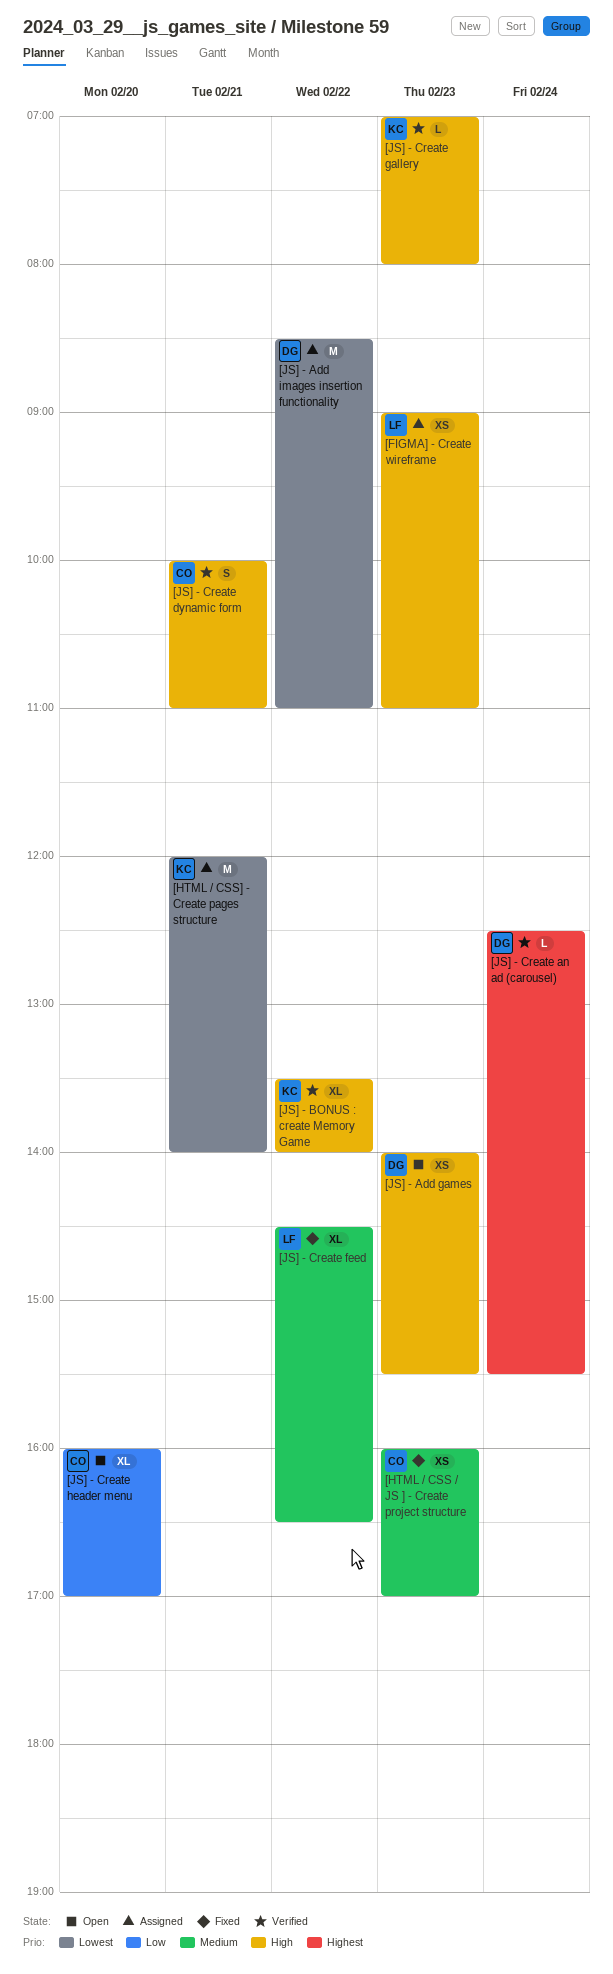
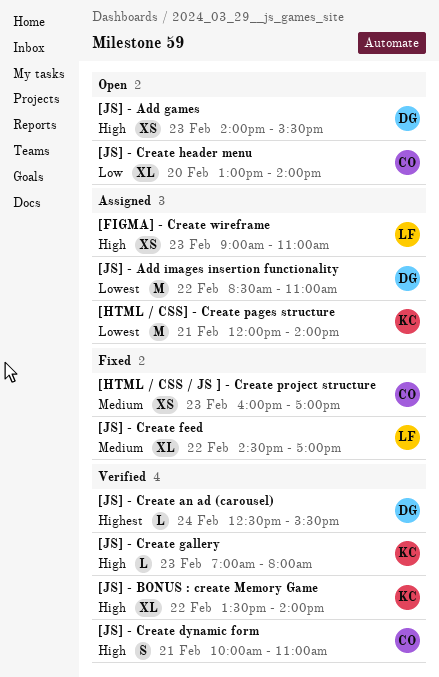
[JS] - Create feed, ends: 16:30 -> 17:00
[JS] - Create header menu, begins: 16:00 -> 13:00
[JS] - Create header menu, ends: 17:00 -> 14:00

